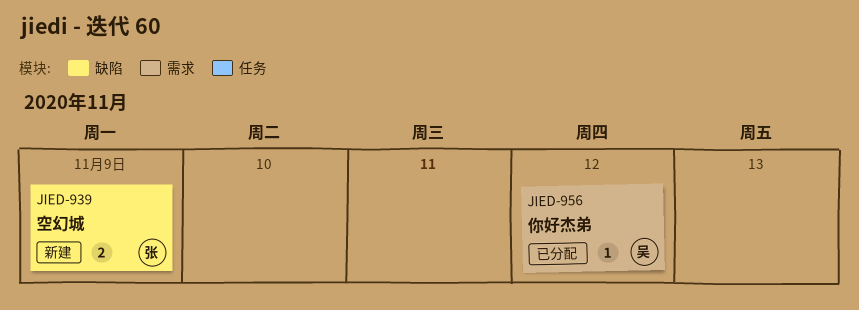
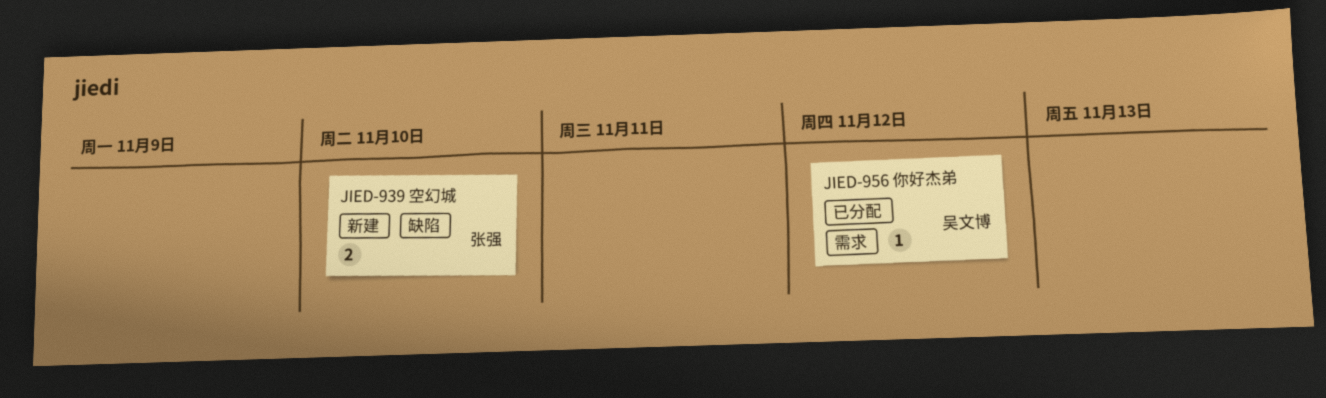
JIED-939, due: Nov 9 -> Nov 10

